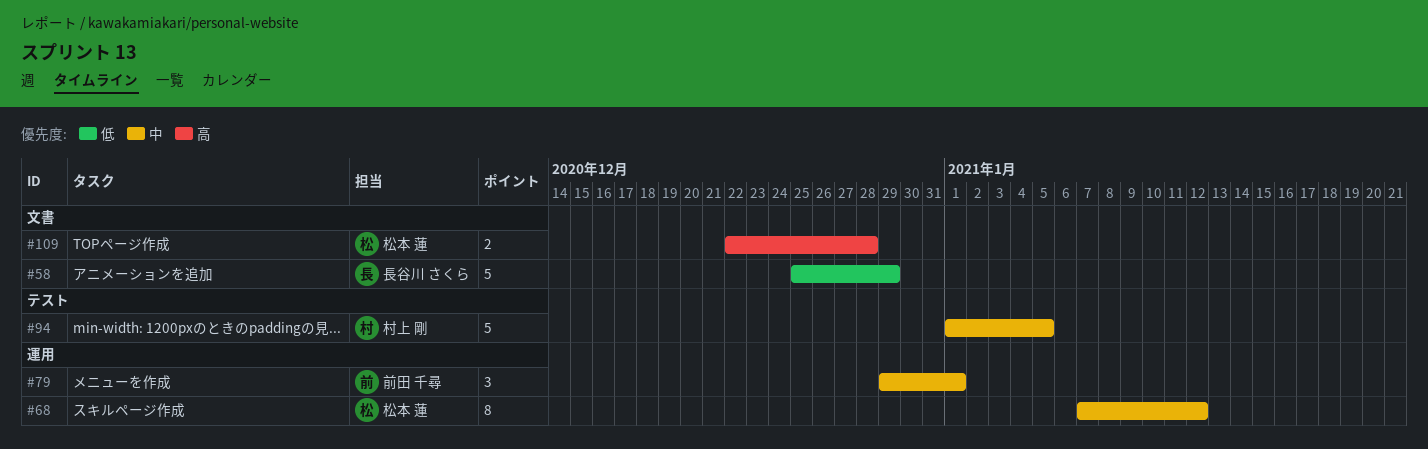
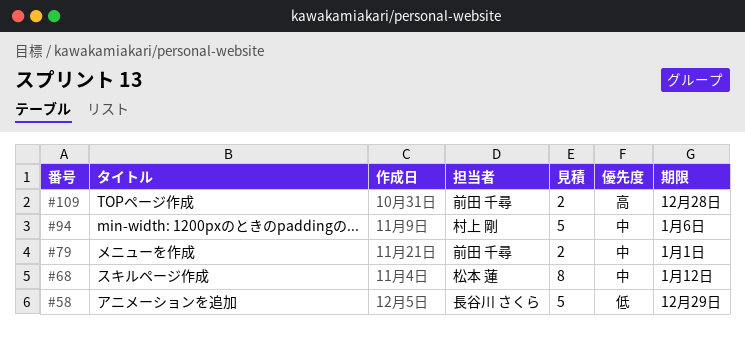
#79, estimate: 3 -> 2
#94, due: Jan 5 -> Jan 6
#109, owner: 松本 蓮 -> 前田 千尋

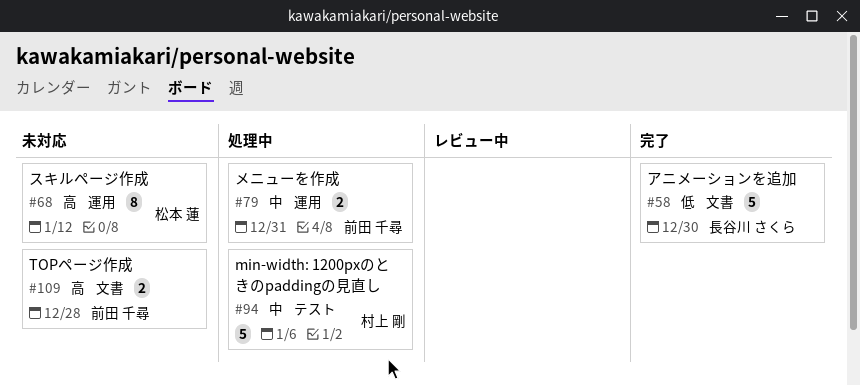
#58, due: Dec 29 -> Dec 30
#68, priority: 中 -> 高
#79, due: Jan 1 -> Dec 31

